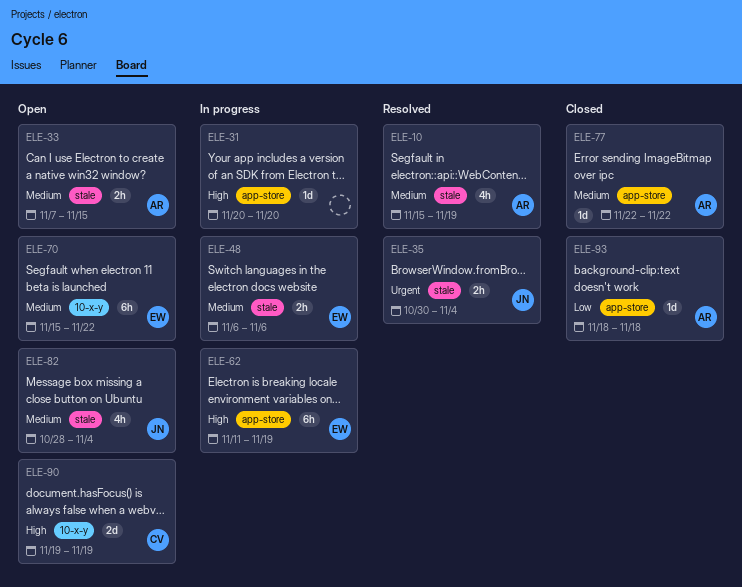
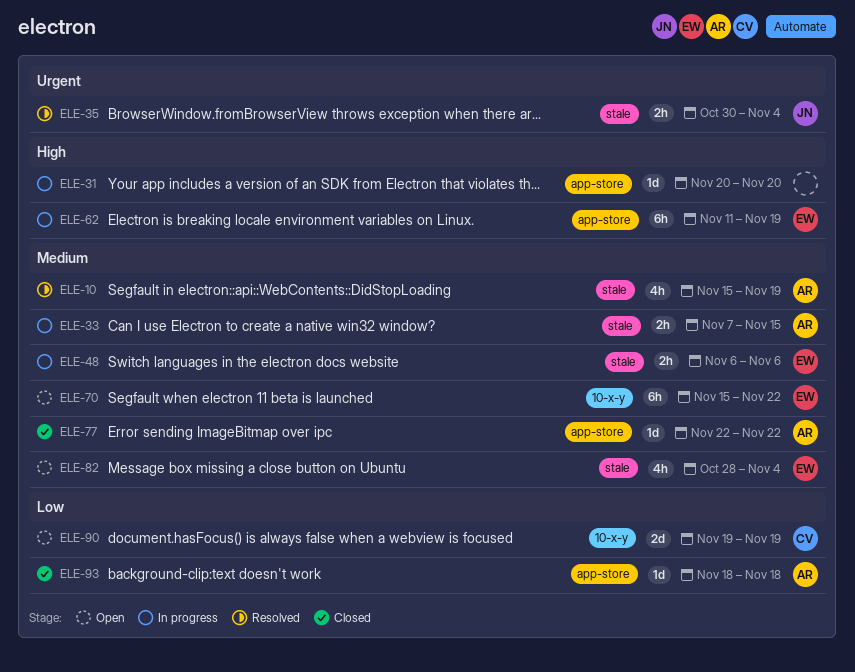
ELE-33, status: Open -> In progress
ELE-82, owner: JN -> EW
ELE-90, priority: High -> Low

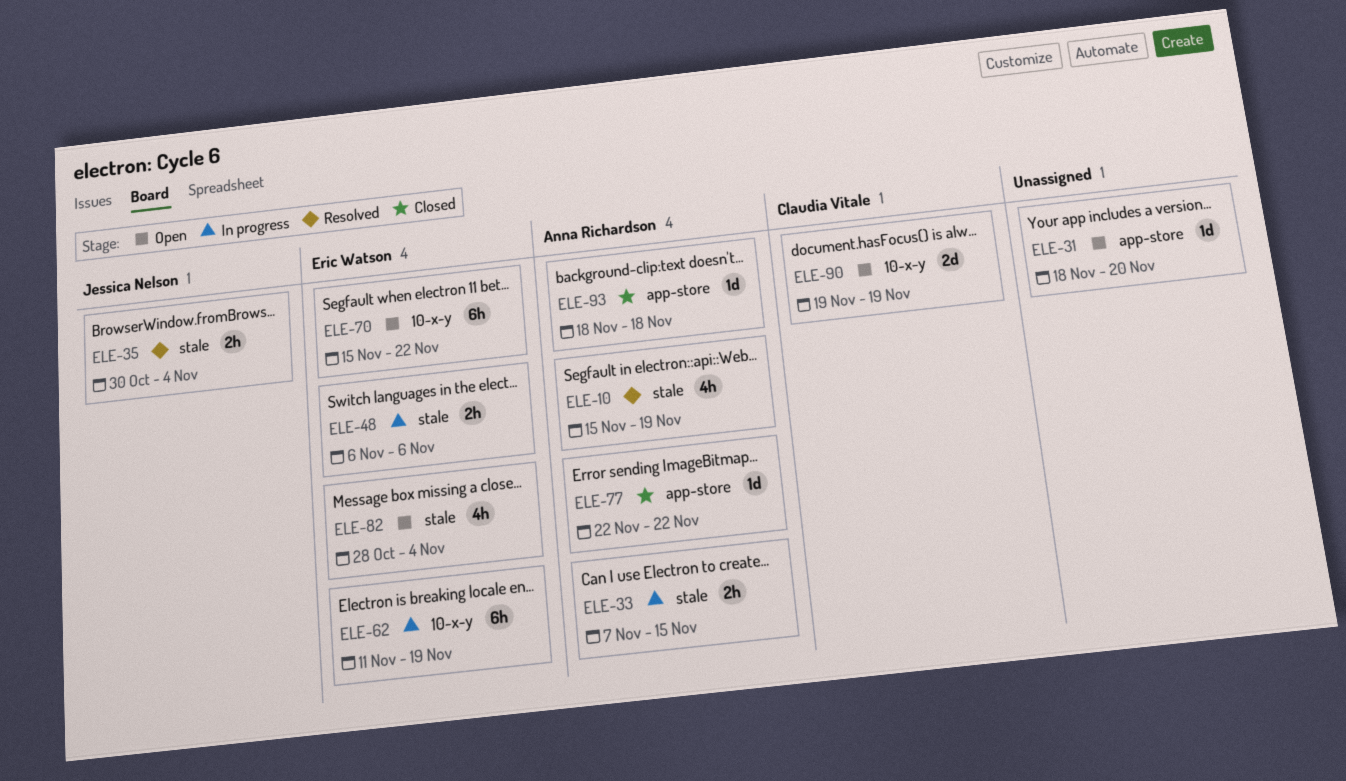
ELE-31, status: In progress -> Open
ELE-31, start: Nov 20 -> Nov 18
ELE-62, label: app-store -> 10-x-y

